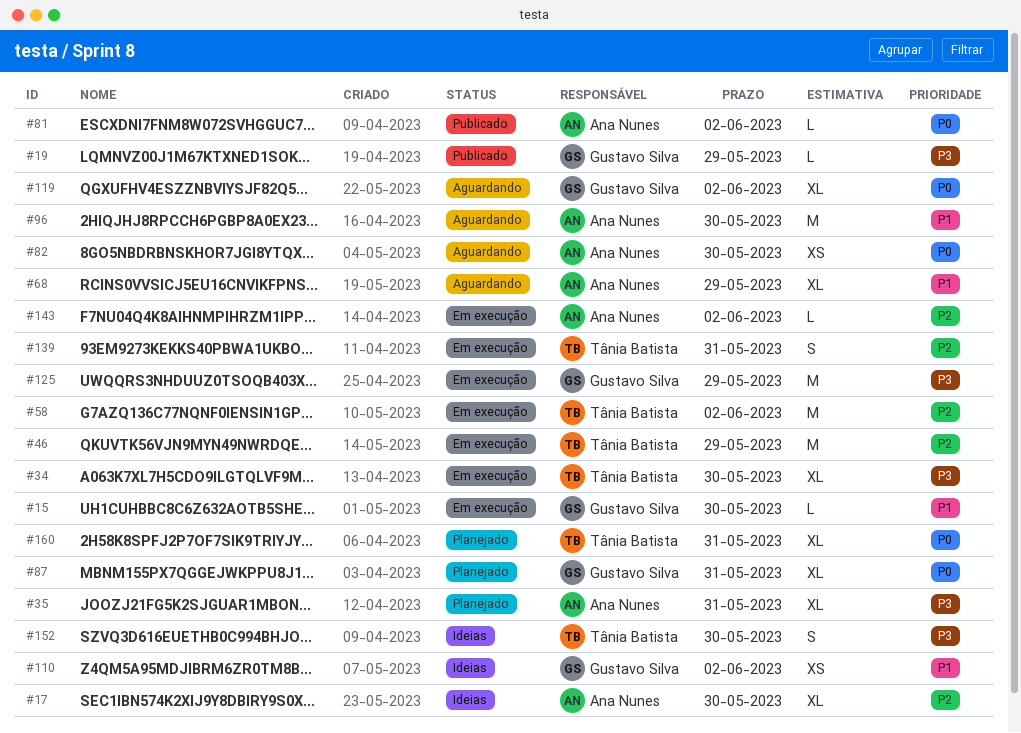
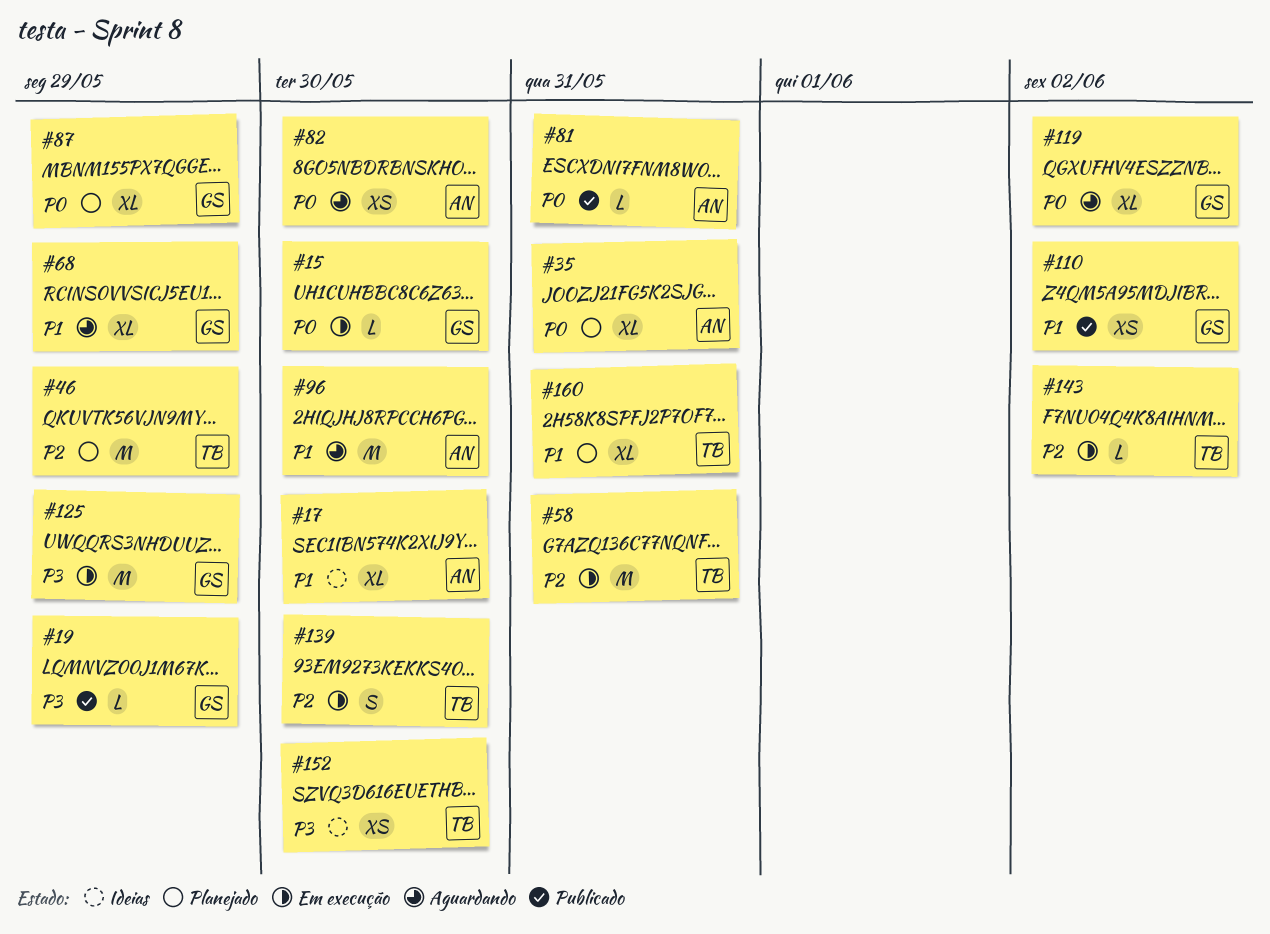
#15, priority: P1 -> P0
#17, priority: P2 -> P1
#34: present -> none
#35, priority: P3 -> P0
#46, status: Em execução -> Planejado
#58, due: Jun 2 -> May 31
#68, owner: Ana Nunes -> Gustavo Silva
#81, due: Jun 2 -> May 31
#87, due: May 31 -> May 29
#110, status: Ideias -> Publicado
#139, due: May 31 -> May 30
#143, owner: Ana Nunes -> Tânia Batista
#152, estimate: S -> XS
#160, priority: P0 -> P1

